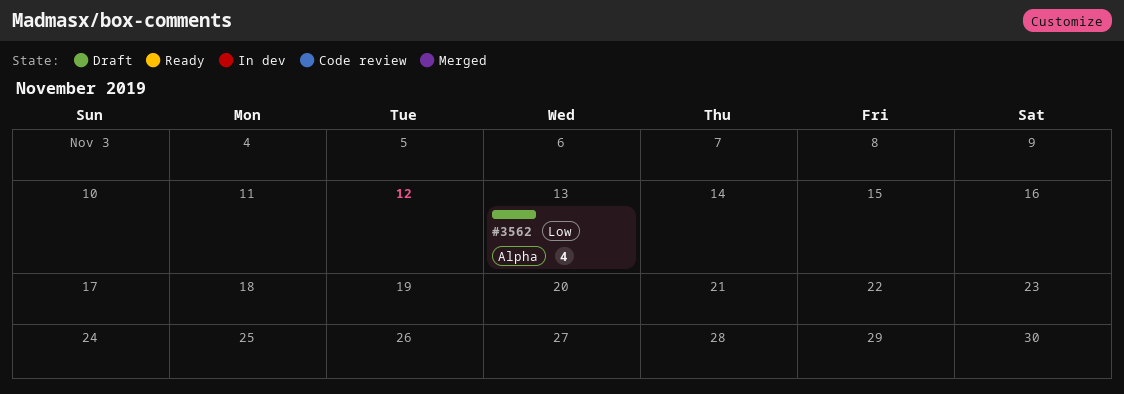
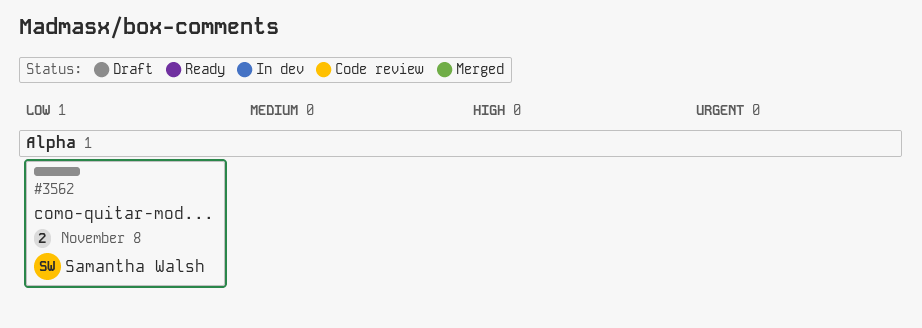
#3562, estimate: 4 -> 2
#3562, due: Nov 13 -> Nov 8

